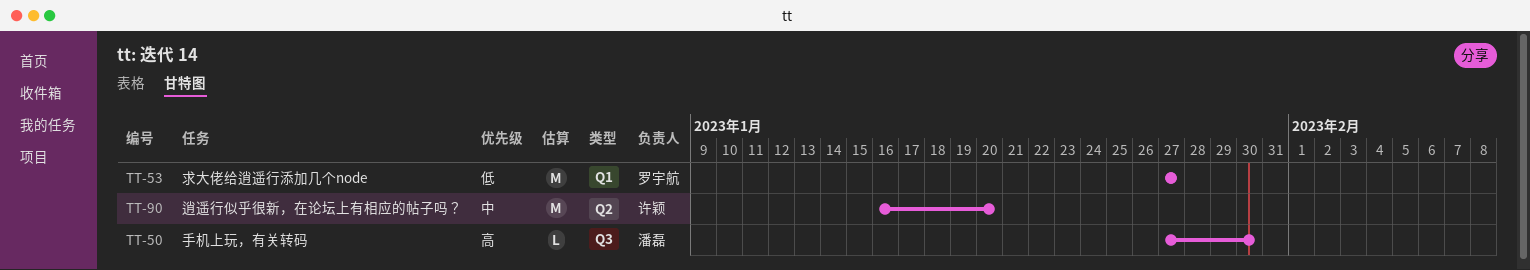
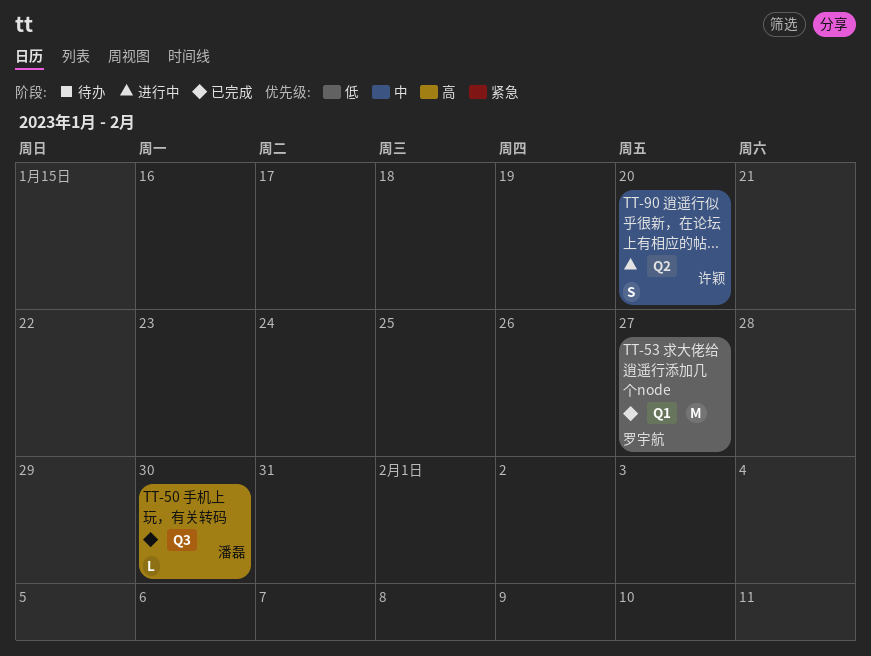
TT-90, estimate: M -> S

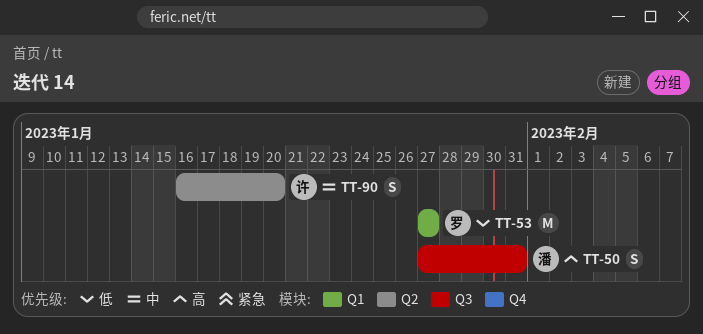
TT-50, estimate: L -> S
TT-50, due: Jan 30 -> Jan 31

